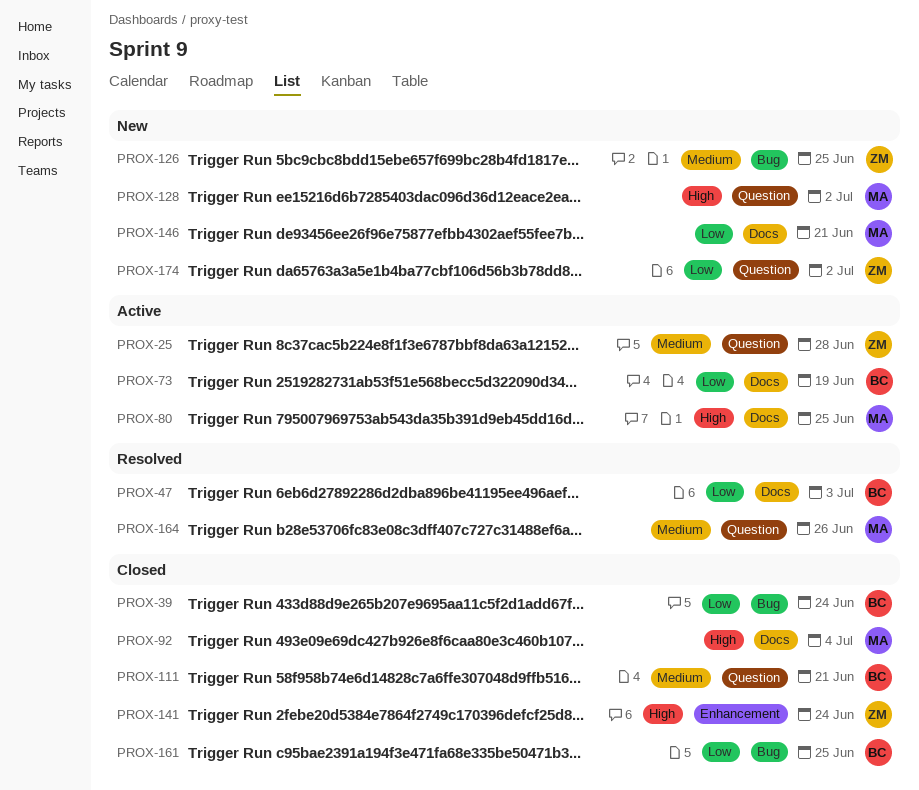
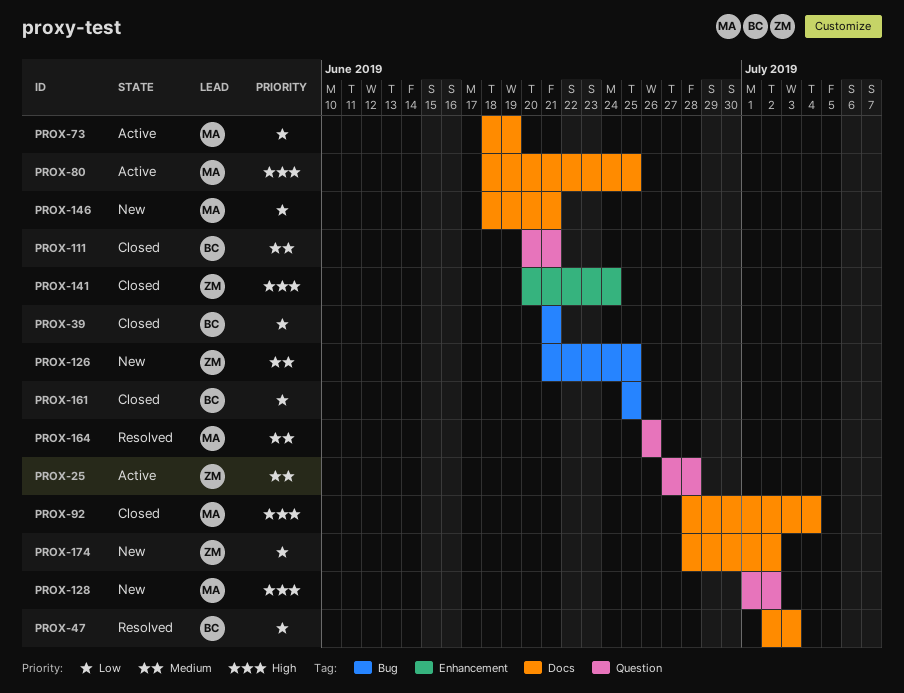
PROX-39, due: Jun 24 -> Jun 21
PROX-73, owner: BC -> MA
PROX-174, label: Question -> Docs

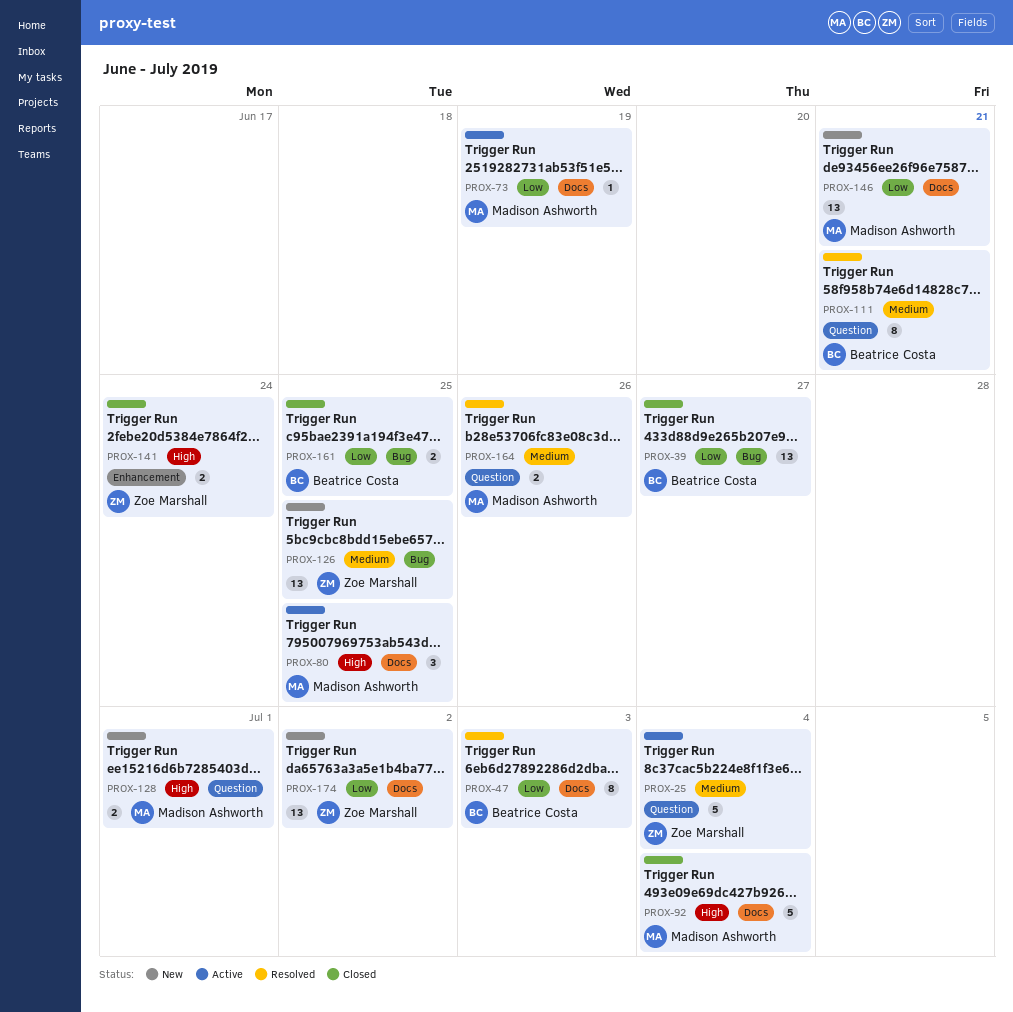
PROX-25, due: Jun 28 -> Jul 4
PROX-39, due: Jun 21 -> Jun 27
PROX-111, status: Closed -> Resolved
PROX-128, due: Jul 2 -> Jul 1

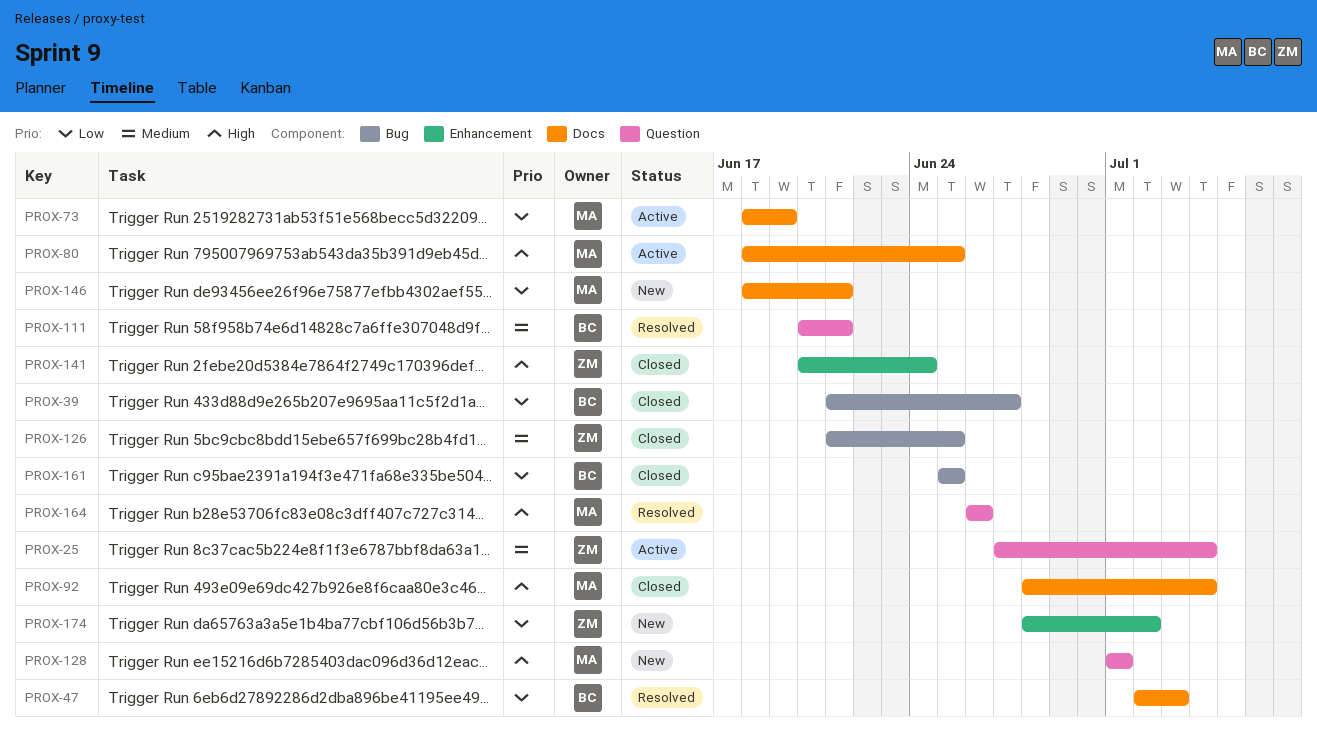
PROX-126, status: New -> Closed
PROX-164, priority: Medium -> High
PROX-174, label: Docs -> Enhancement

